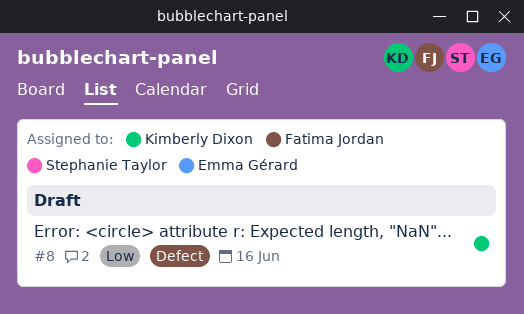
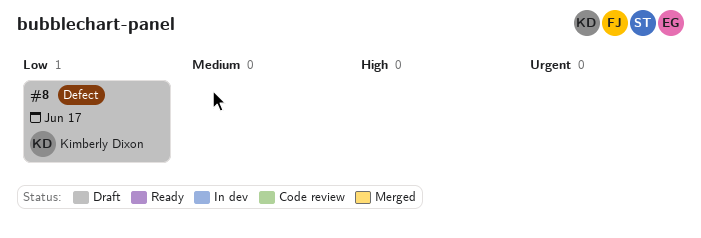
#8, due: Jun 16 -> Jun 17

